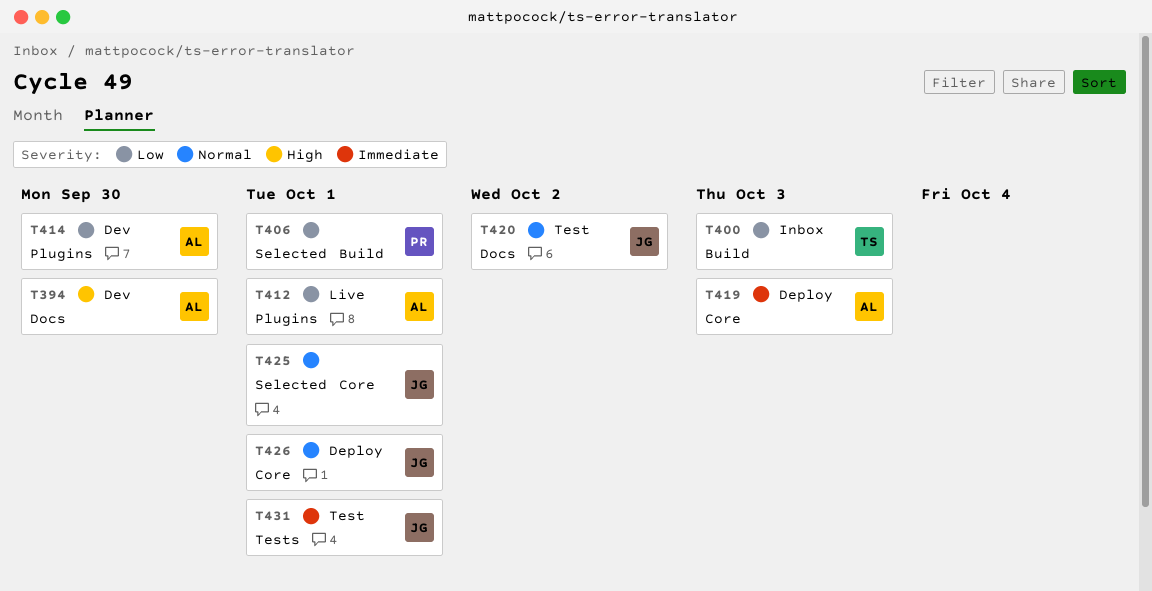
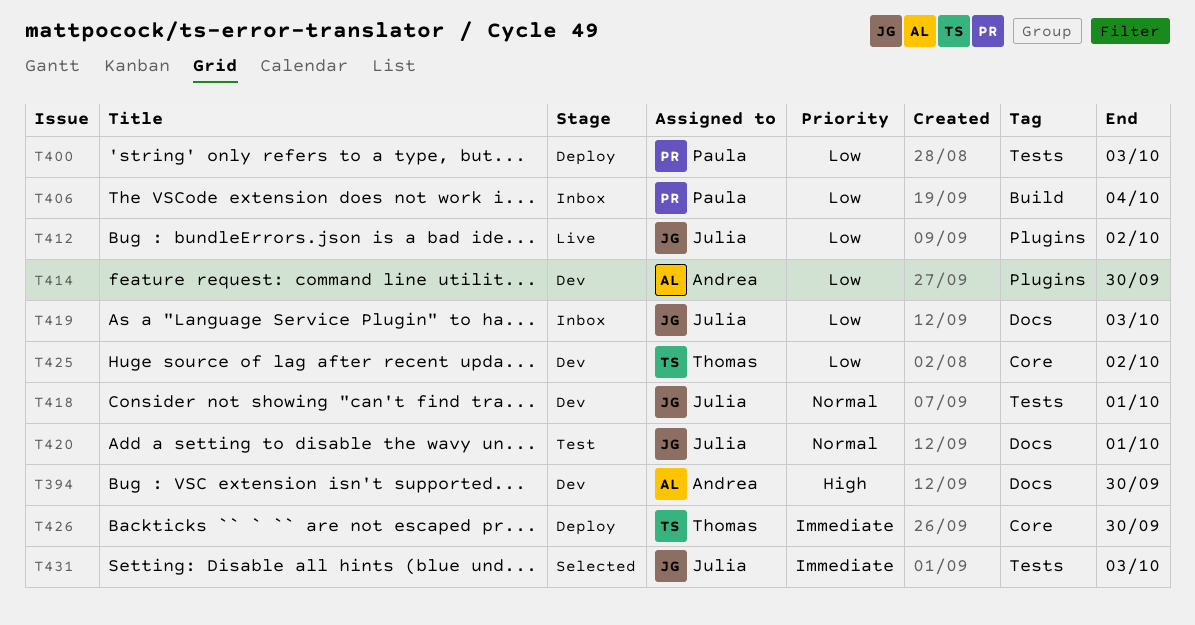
T400, status: Inbox -> Deploy
T400, owner: Thomas -> Paula
T400, label: Build -> Tests
T406, status: Selected -> Inbox
T406, due: Oct 1 -> Oct 4
T412, owner: Andrea -> Julia
T412, due: Oct 1 -> Oct 2
T418: none -> present
T419, status: Deploy -> Inbox
T419, owner: Andrea -> Julia
T419, priority: Immediate -> Low
T419, label: Core -> Docs
T420, due: Oct 2 -> Oct 1
T425, status: Selected -> Dev
T425, owner: Julia -> Thomas
T425, priority: Normal -> Low
T425, due: Oct 1 -> Oct 2
T426, owner: Julia -> Thomas
T426, priority: Normal -> Immediate
T426, due: Oct 1 -> Sep 30
T431, status: Test -> Selected
T431, due: Oct 1 -> Oct 3

